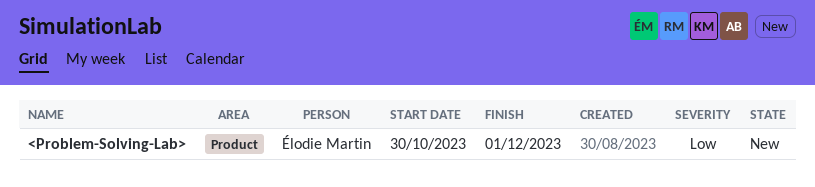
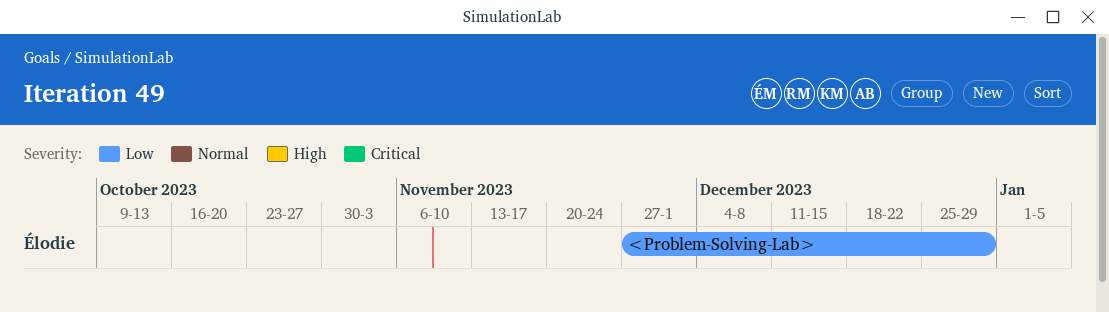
<Problem-Solving-Lab>, start: Oct 30 -> Nov 27
<Problem-Solving-Lab>, due: Dec 1 -> Dec 29

